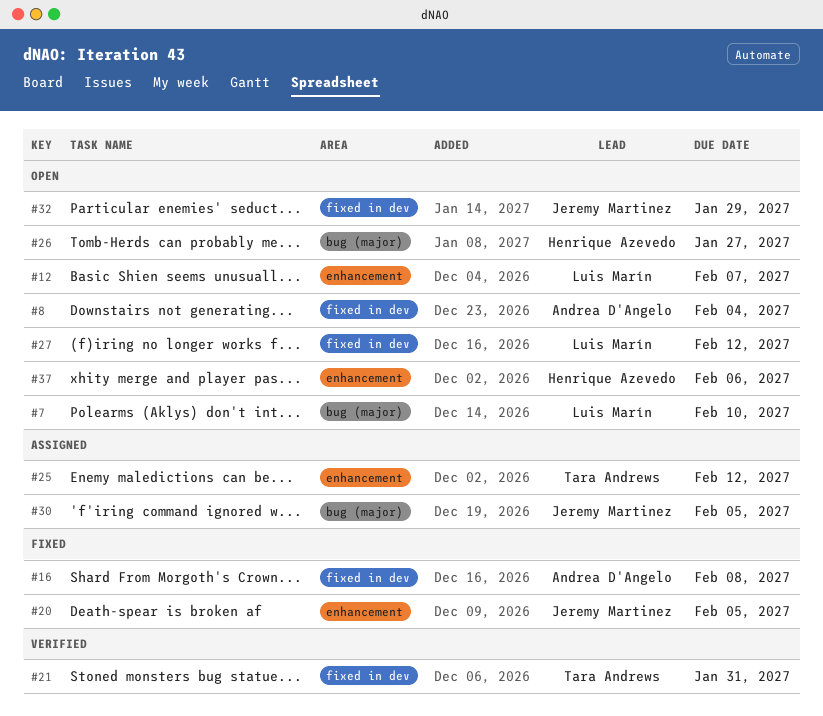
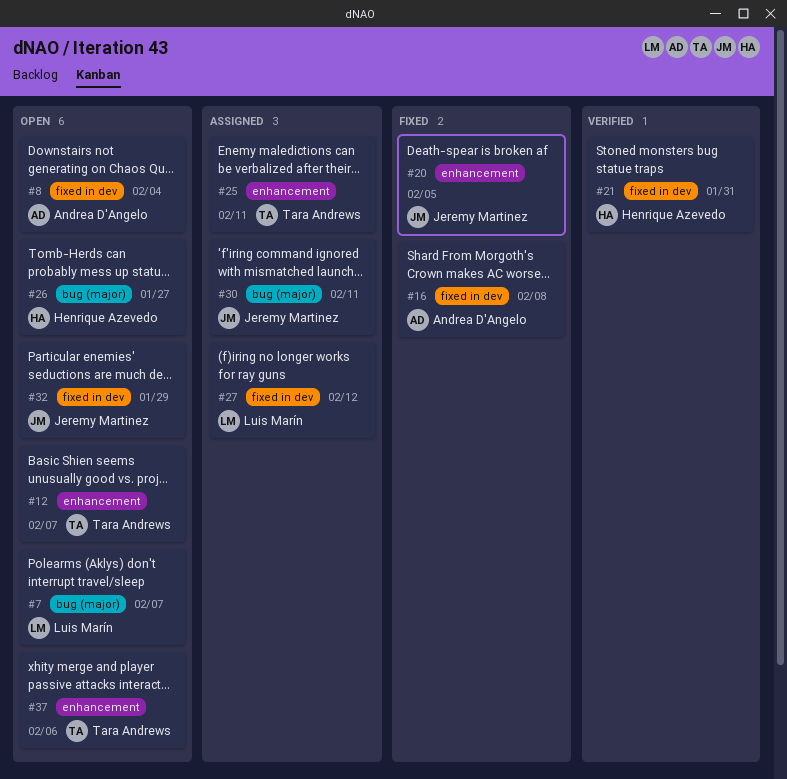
#7, due: Feb 10 -> Feb 7
#12, owner: Luis Marín -> Tara Andrews
#21, owner: Tara Andrews -> Henrique Azevedo
#25, due: Feb 12 -> Feb 11
#27, status: Open -> Assigned
#30, due: Feb 5 -> Feb 11
#37, owner: Henrique Azevedo -> Tara Andrews

